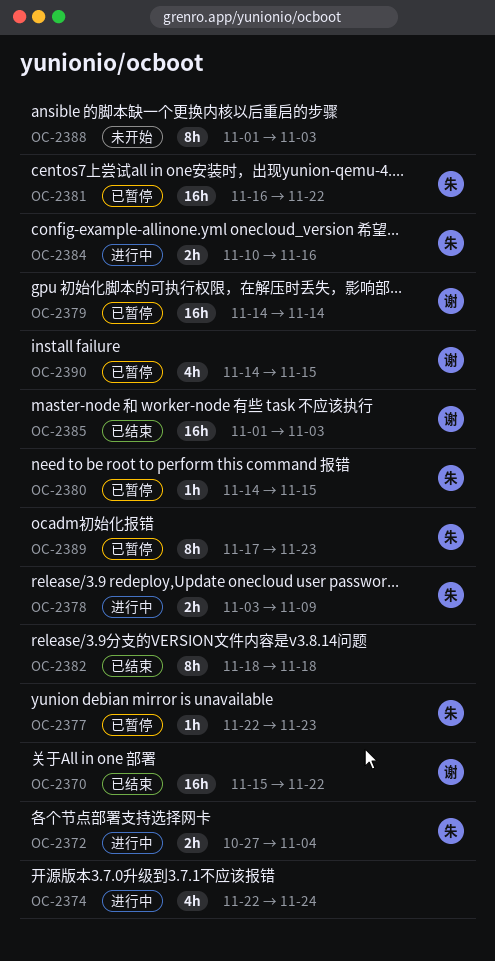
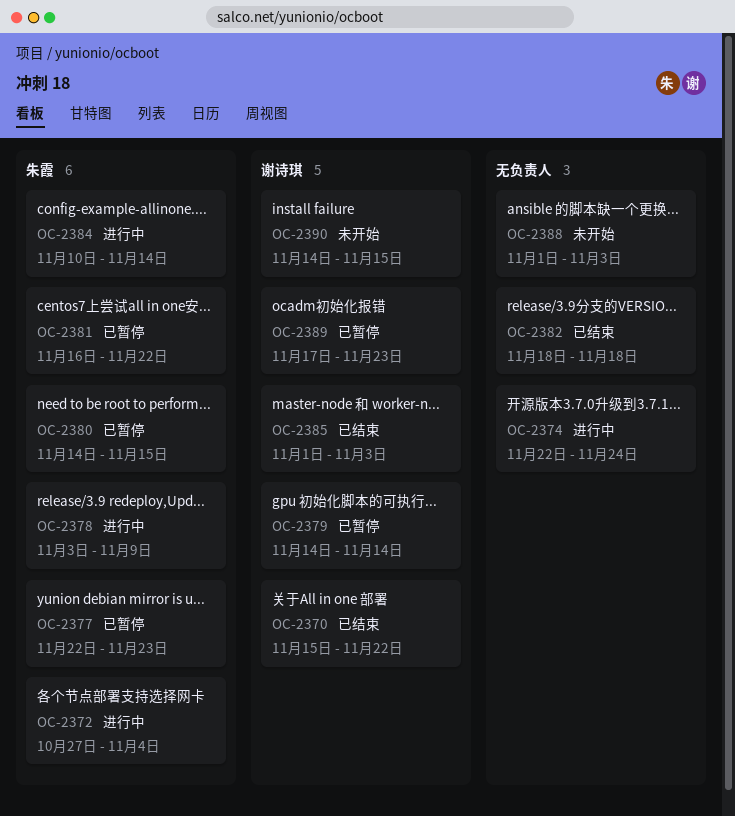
OC-2384, due: Nov 16 -> Nov 14
OC-2389, owner: 朱霞 -> 谢诗琪
OC-2390, status: 已暂停 -> 未开始

